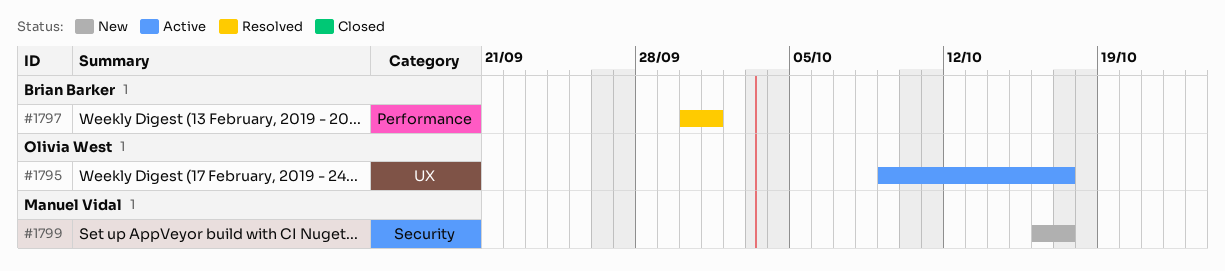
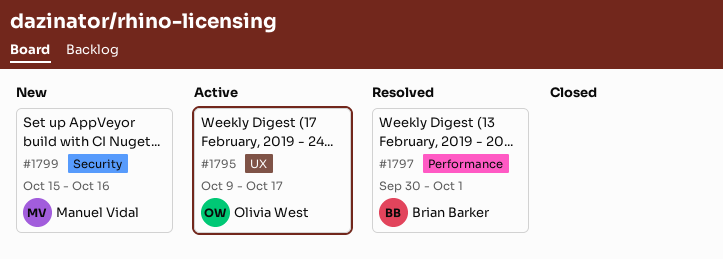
#1799, start: Oct 16 -> Oct 15
#1799, due: Oct 17 -> Oct 16

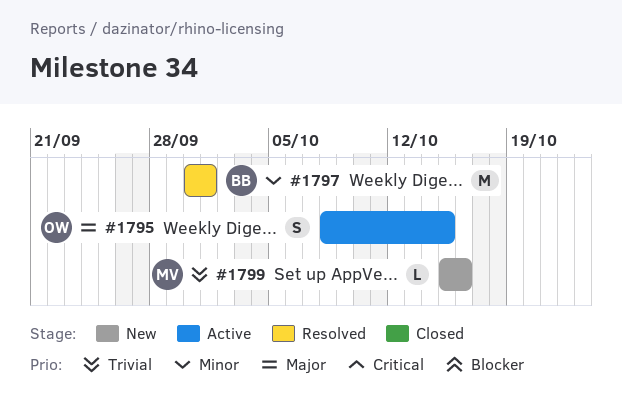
#1795, start: Oct 9 -> Oct 8
#1795, due: Oct 17 -> Oct 15

